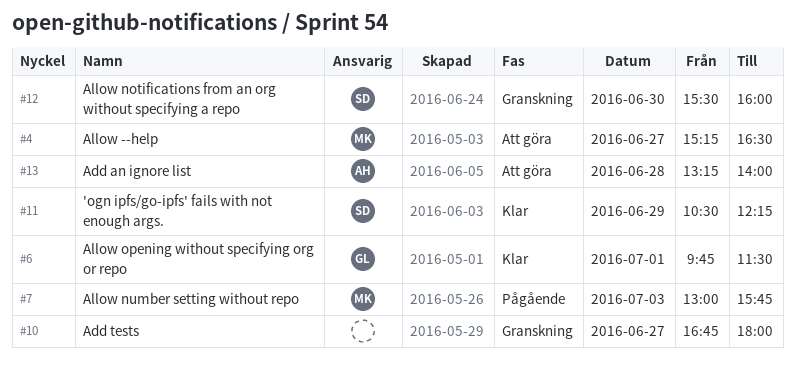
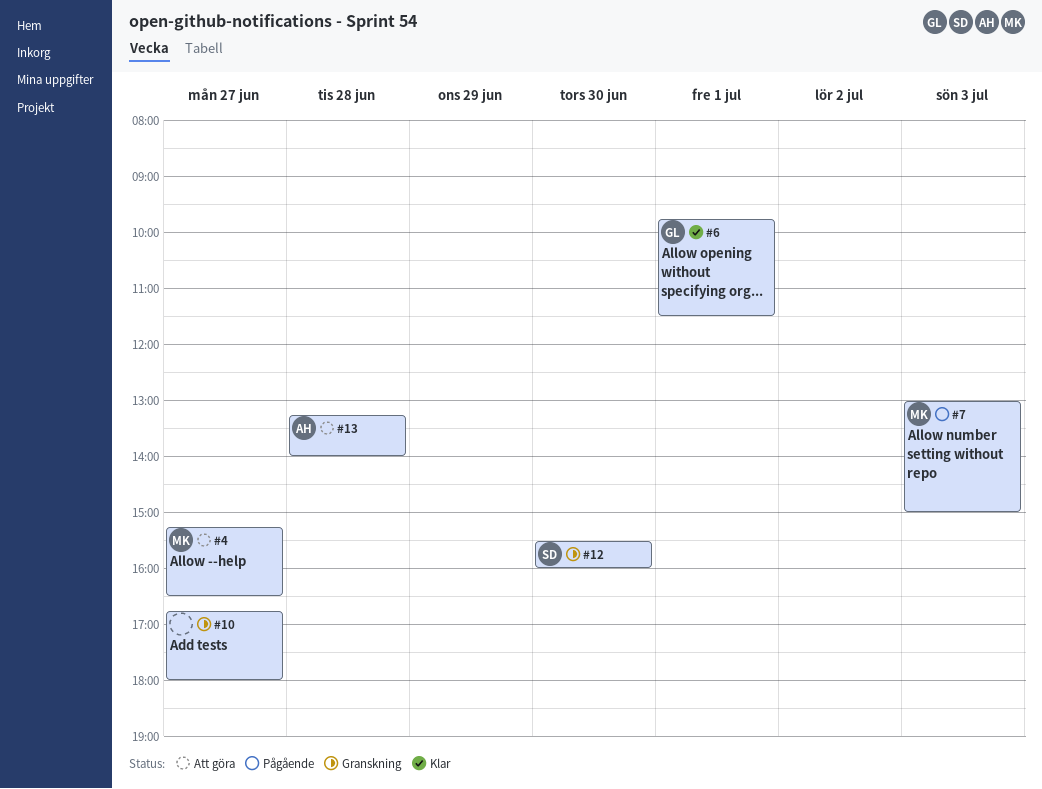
#7, ends: 15:45 -> 15:00
#11: present -> none

